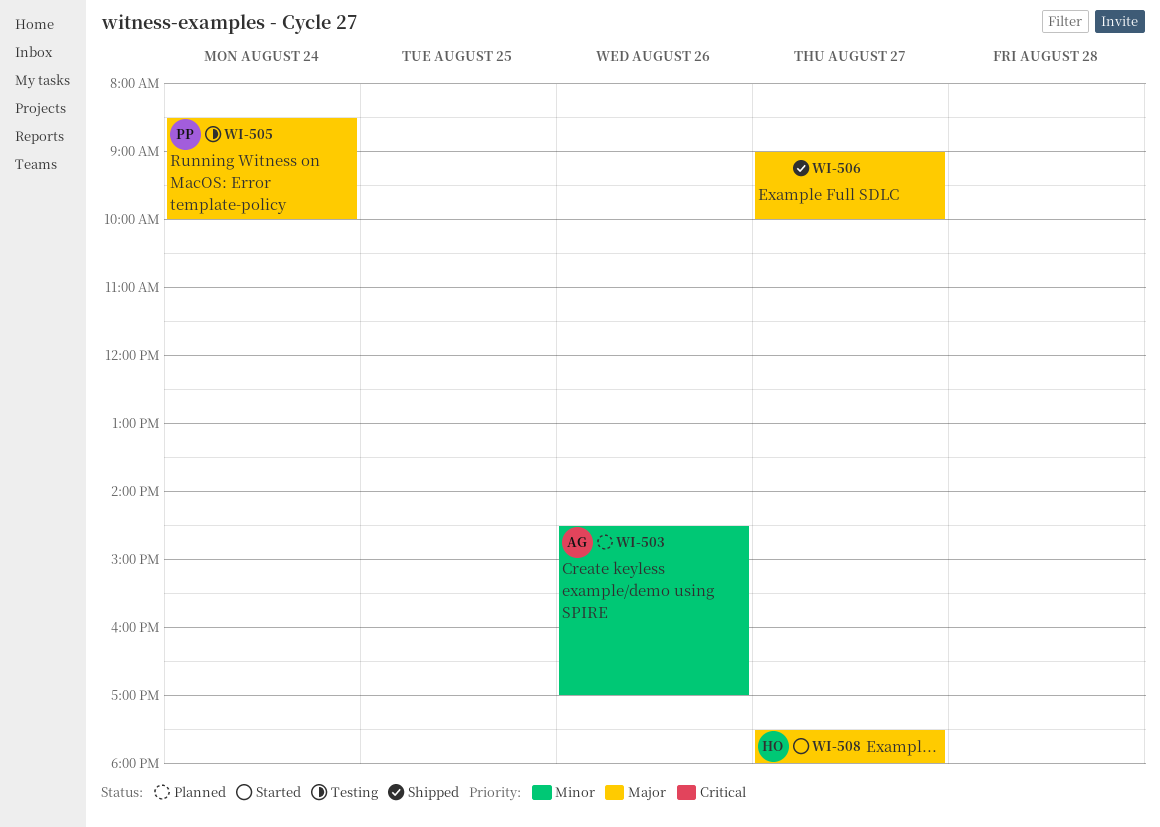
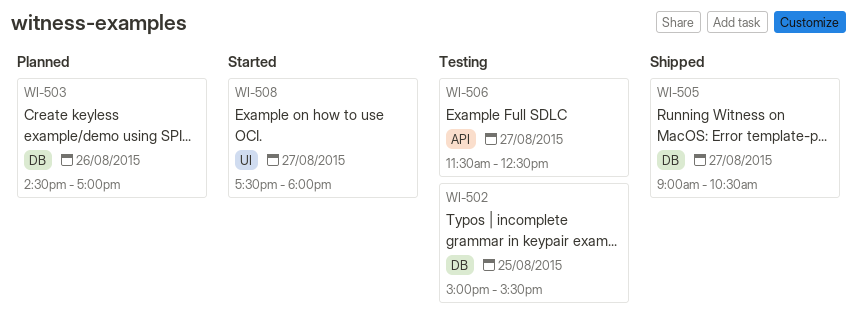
WI-502: none -> present
WI-505, status: Testing -> Shipped
WI-505, day: Aug 24 -> Aug 27
WI-505, begins: 08:30 -> 09:00
WI-505, ends: 10:00 -> 10:30
WI-506, status: Shipped -> Testing
WI-506, begins: 09:00 -> 11:30
WI-506, ends: 10:00 -> 12:30

